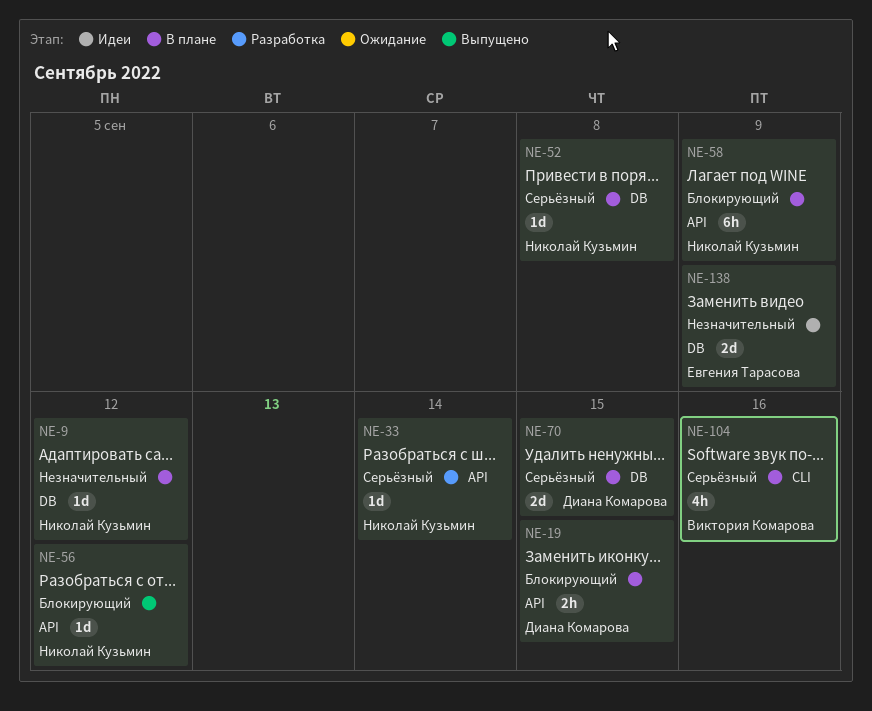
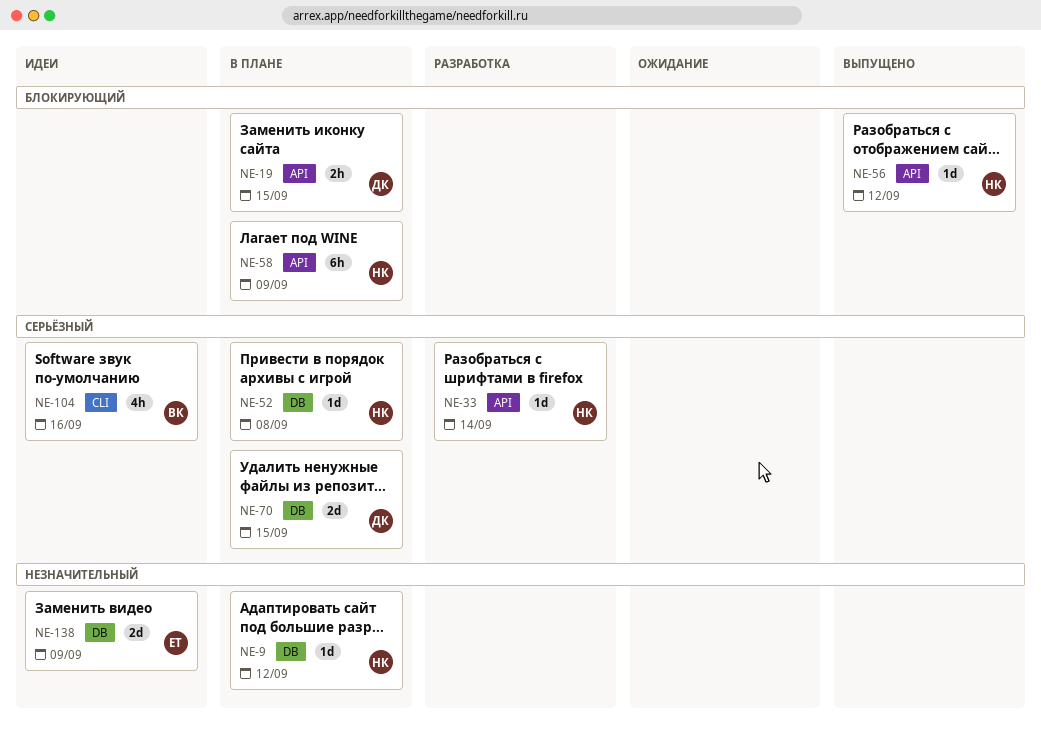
NE-104, status: В плане -> Идеи

